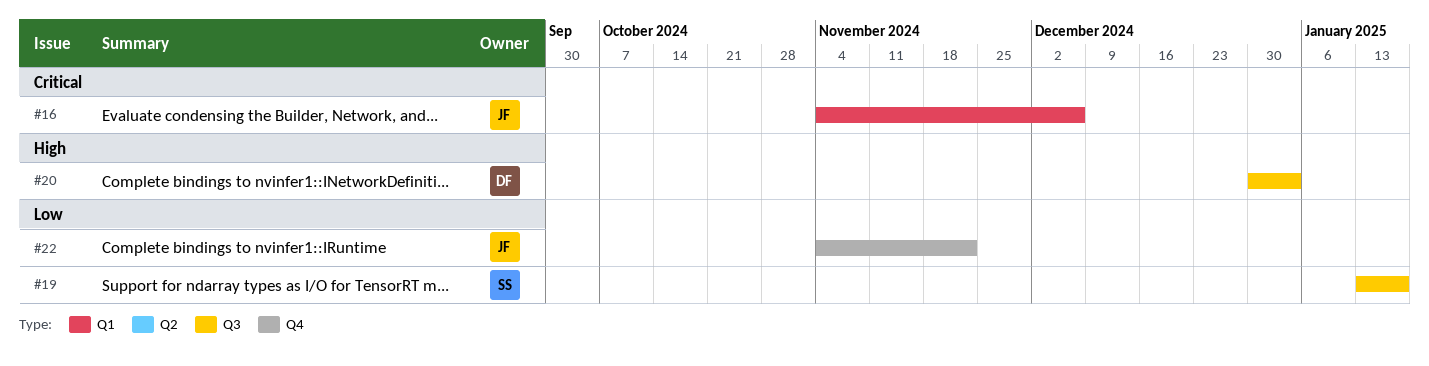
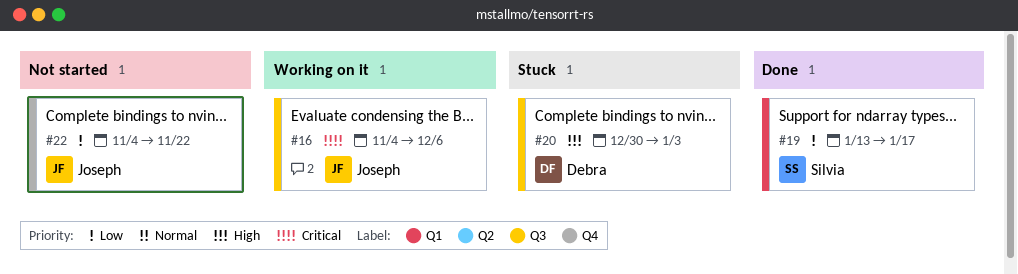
#16, label: Q1 -> Q3
#19, label: Q3 -> Q1

